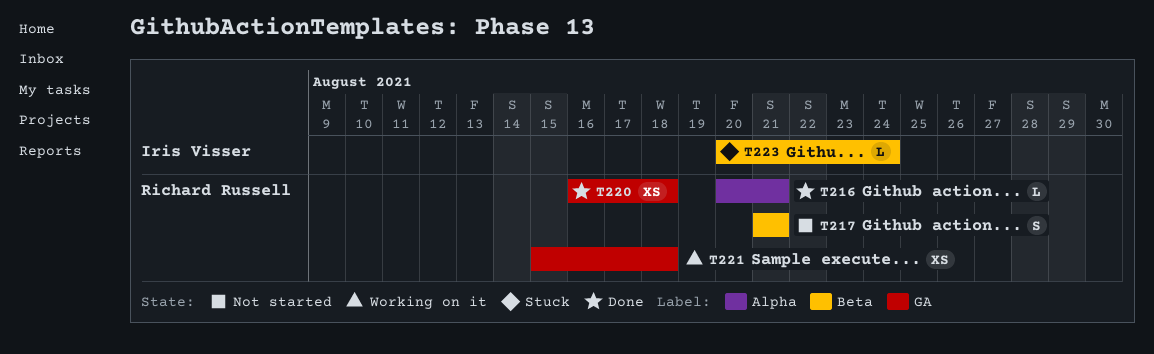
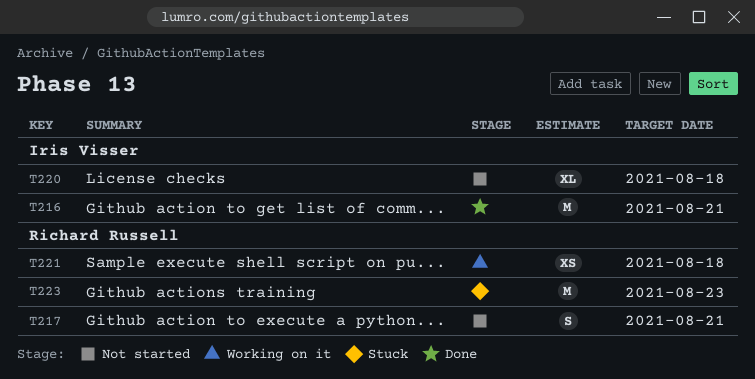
T216, owner: Richard Russell -> Iris Visser
T216, estimate: L -> M
T220, status: Done -> Not started
T220, owner: Richard Russell -> Iris Visser
T220, estimate: XS -> XL
T223, owner: Iris Visser -> Richard Russell
T223, estimate: L -> M
T223, due: Aug 24 -> Aug 23

